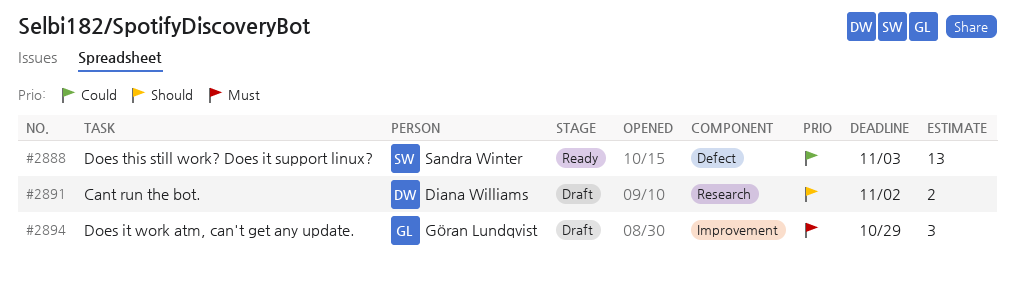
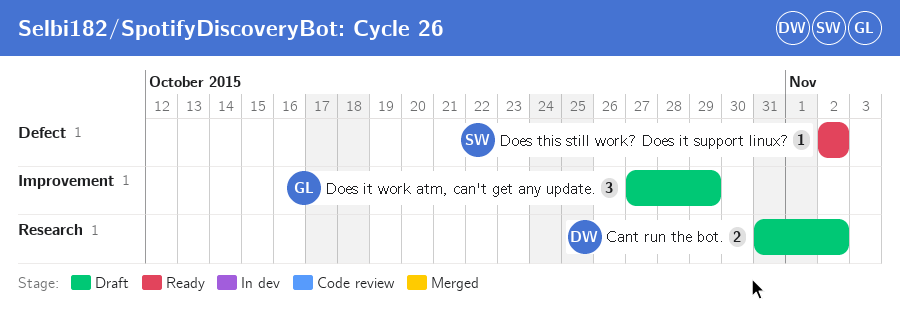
Does this still work? Does it support linux?, estimate: 13 -> 1
Does this still work? Does it support linux?, due: Nov 3 -> Nov 2

